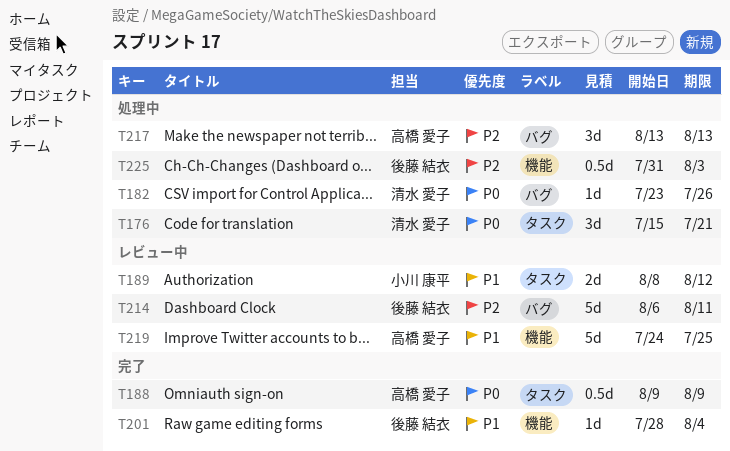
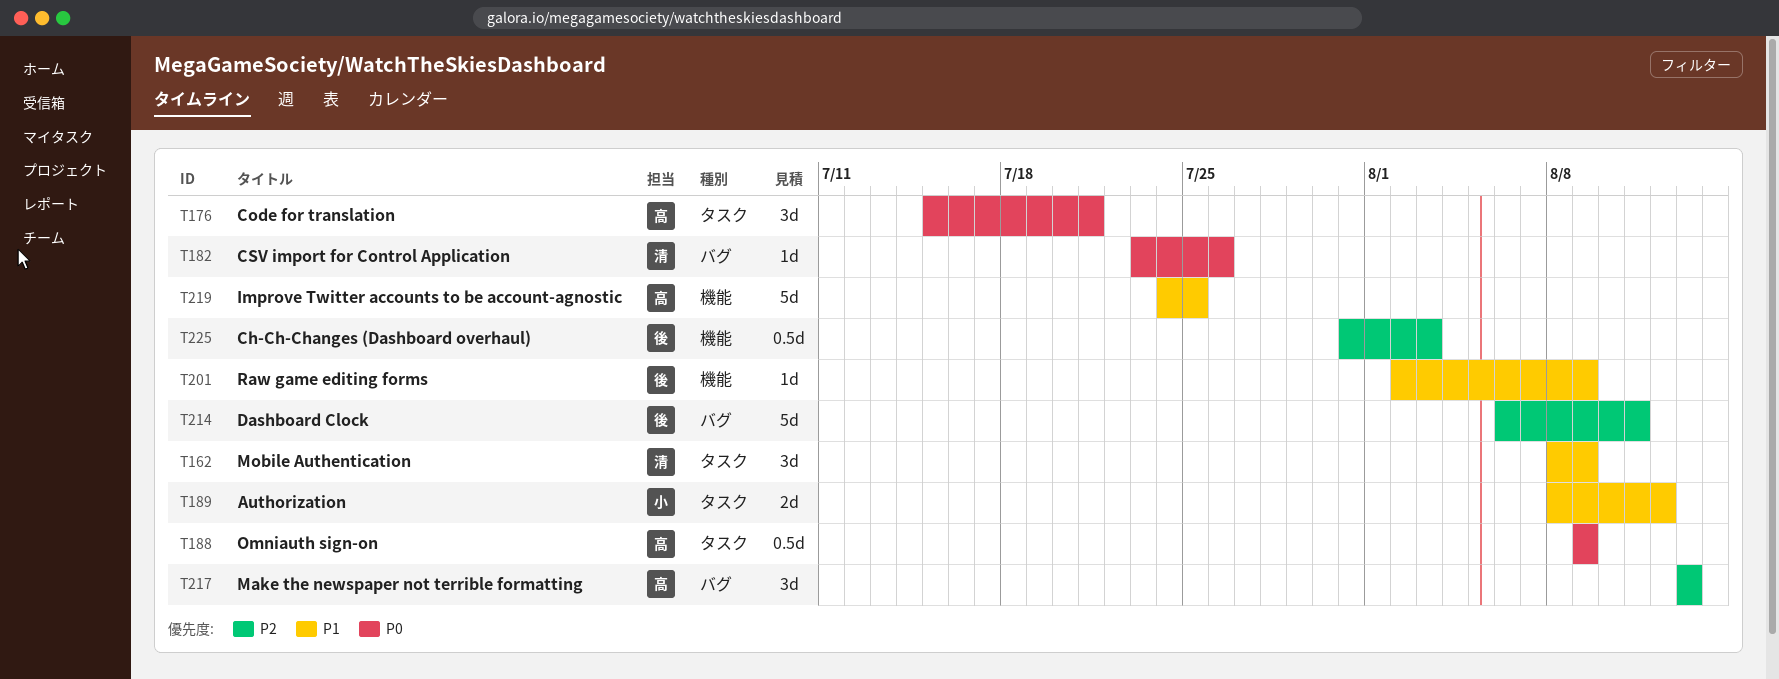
T162: none -> present
T176, owner: 清水 愛子 -> 高橋 愛子
T201, start: Jul 28 -> Aug 2
T201, due: Aug 4 -> Aug 9

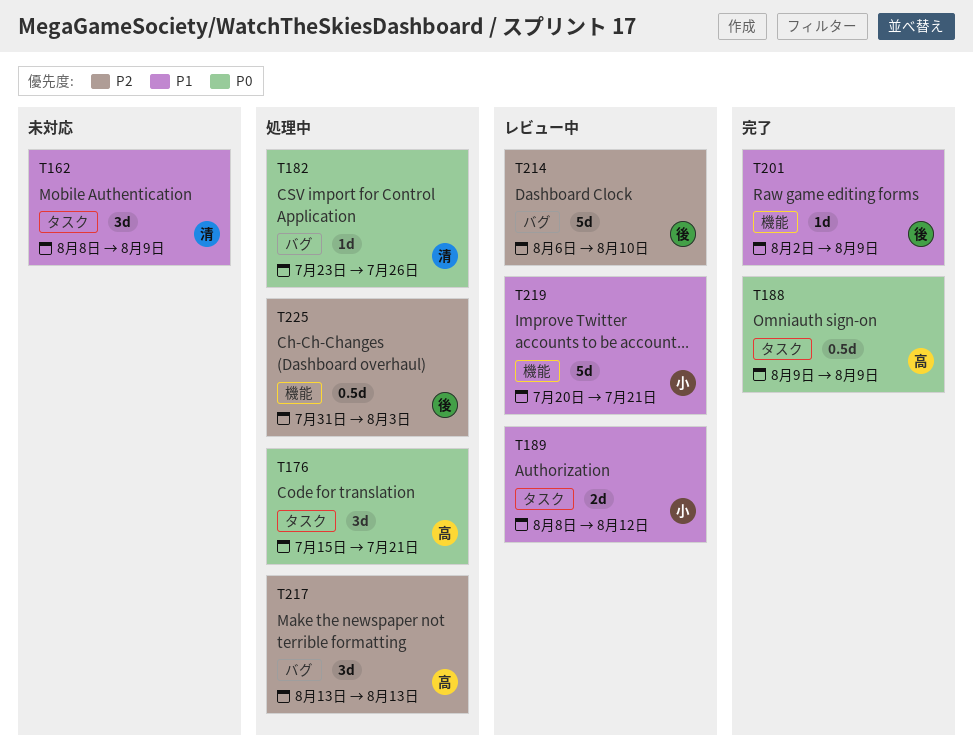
T214, due: Aug 11 -> Aug 10
T219, owner: 高 -> 小
T219, start: Jul 24 -> Jul 20
T219, due: Jul 25 -> Jul 21

